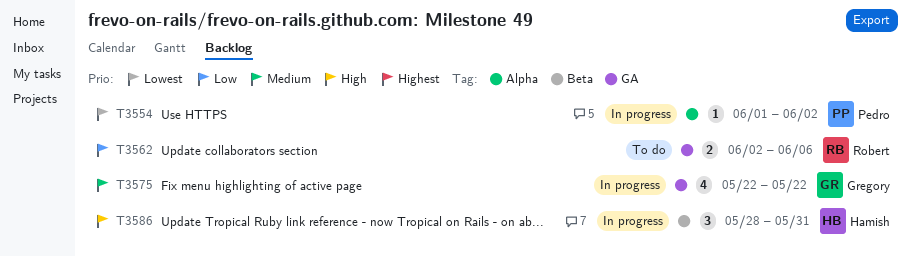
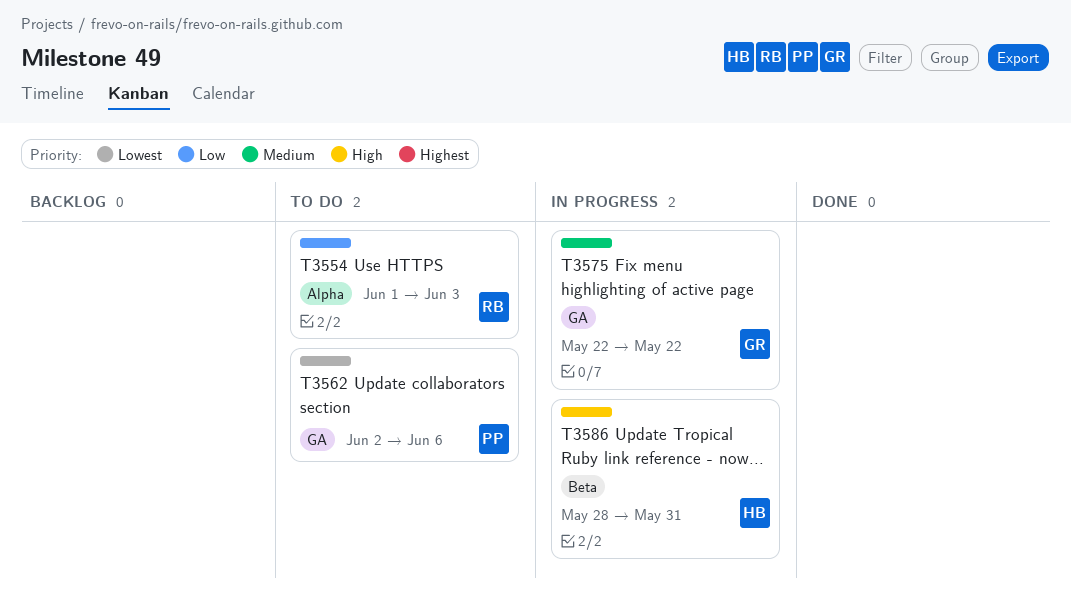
T3554, status: In progress -> To do
T3554, owner: Pedro -> Robert
T3554, priority: Lowest -> Low
T3554, due: Jun 2 -> Jun 3
T3562, owner: Robert -> Pedro
T3562, priority: Low -> Lowest

